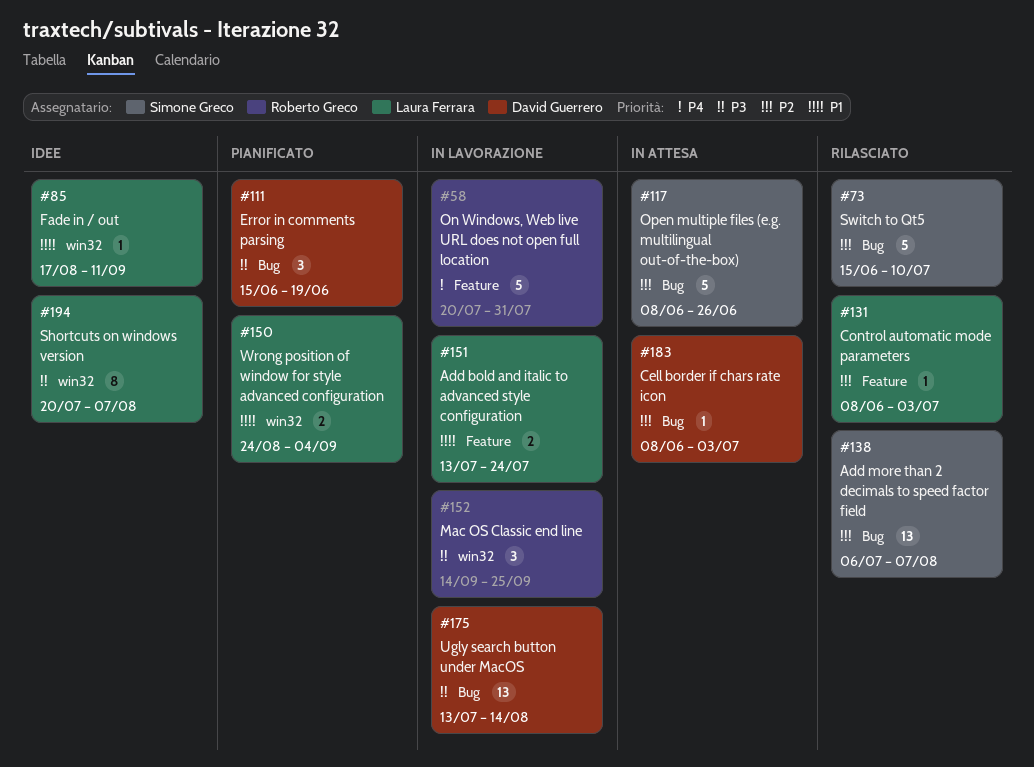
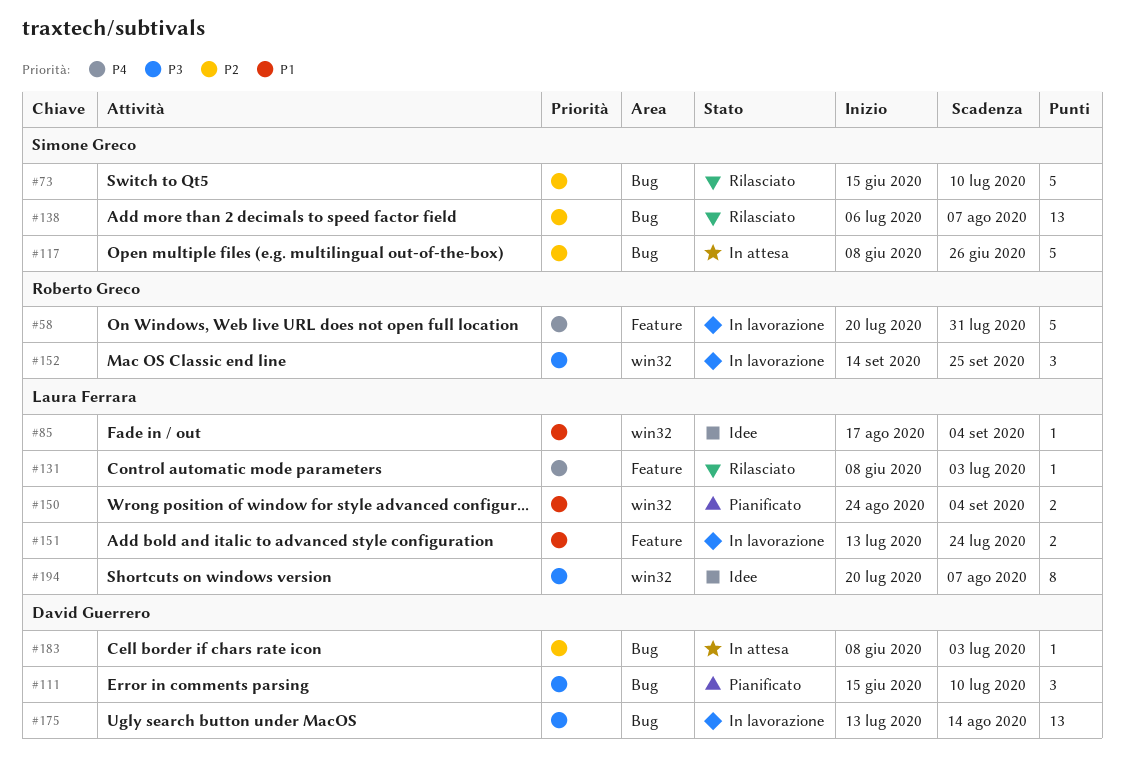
#85, due: Sep 11 -> Sep 4
#111, due: Jun 19 -> Jul 10
#131, priority: P2 -> P4

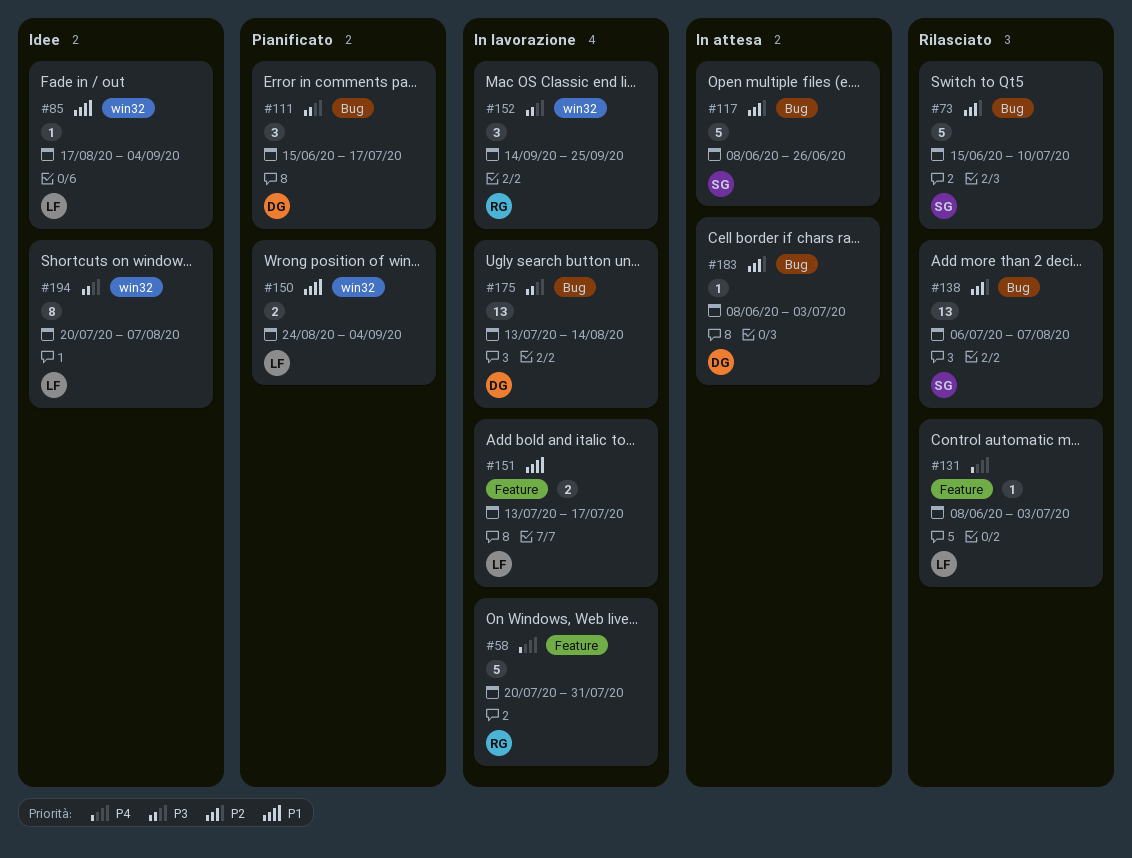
#111, due: Jul 10 -> Jul 17
#151, due: Jul 24 -> Jul 17

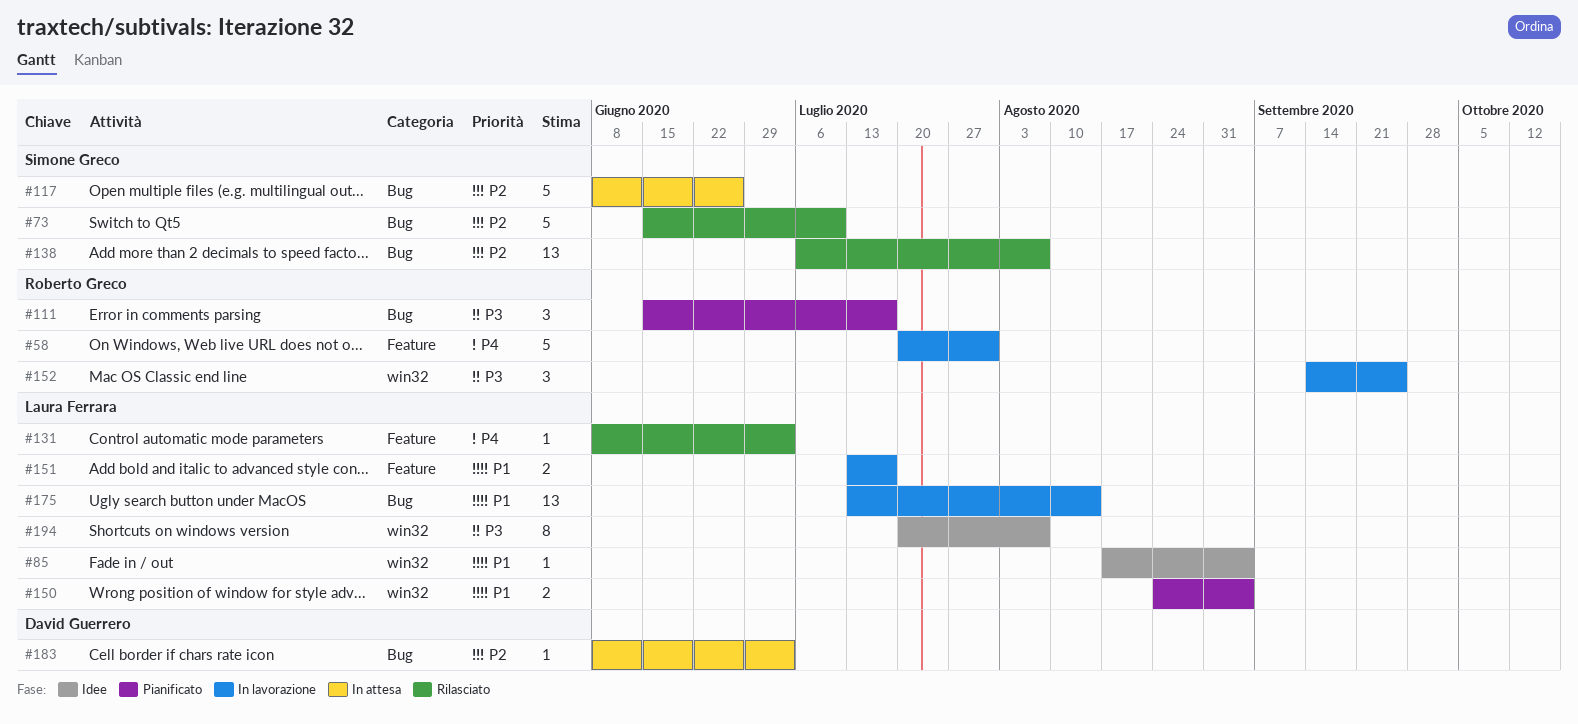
#111, owner: David Guerrero -> Roberto Greco
#175, owner: David Guerrero -> Laura Ferrara
#175, priority: P3 -> P1

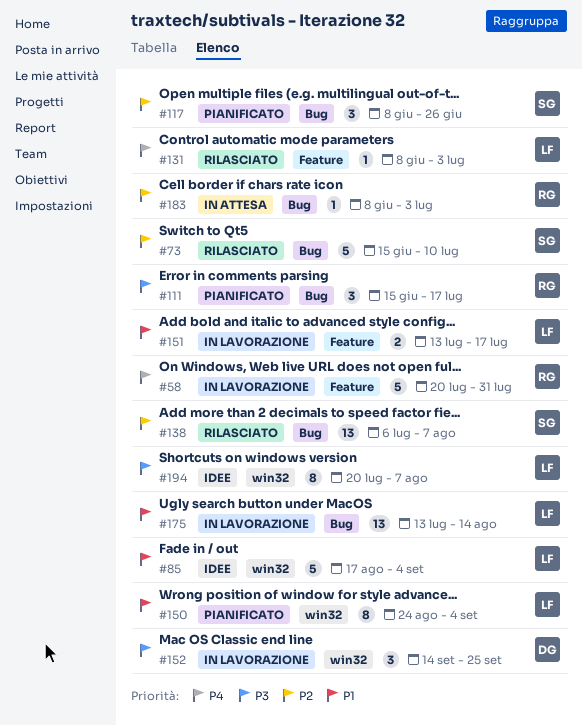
#85, estimate: 1 -> 5
#117, status: In attesa -> Pianificato
#117, estimate: 5 -> 3
#150, estimate: 2 -> 8
#152, owner: Roberto Greco -> David Guerrero
#183, owner: David Guerrero -> Roberto Greco

